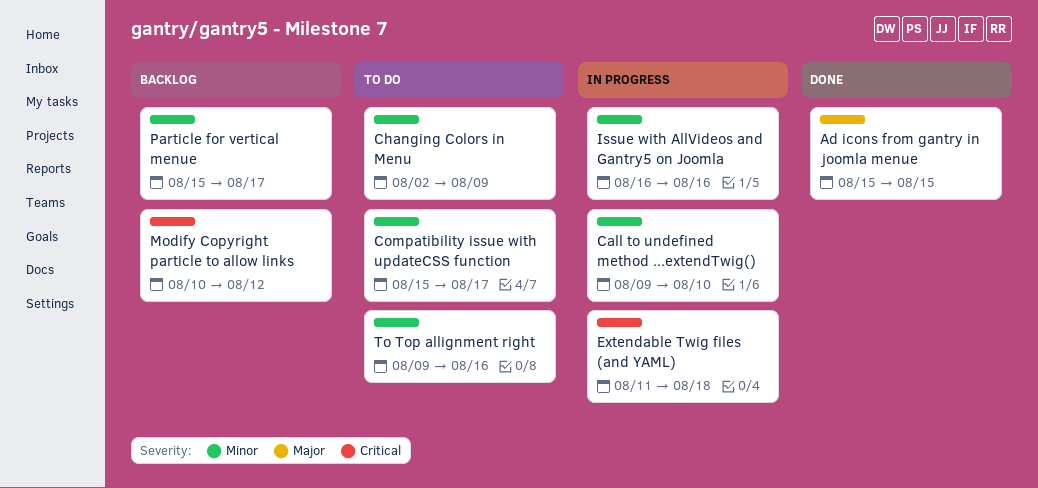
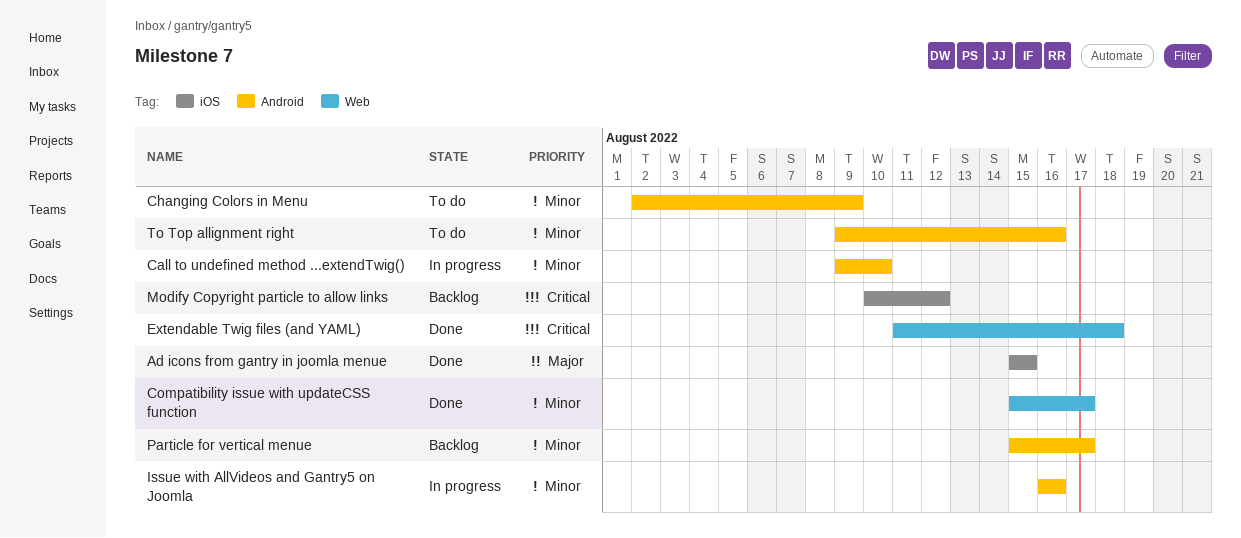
Compatibility issue with updateCSS function, status: To do -> Done
Extendable Twig files (and YAML), status: In progress -> Done

